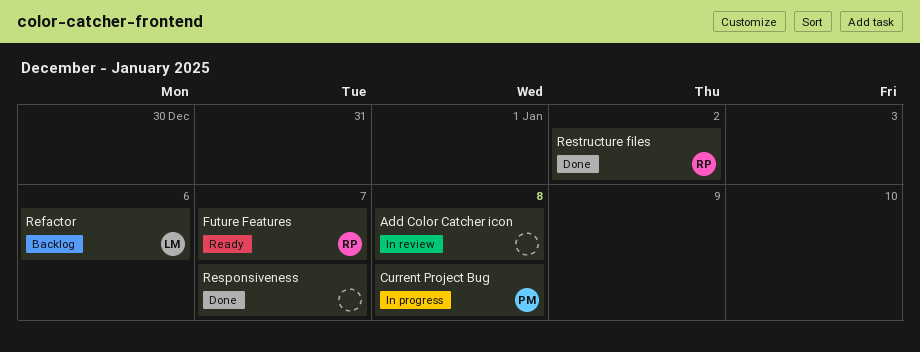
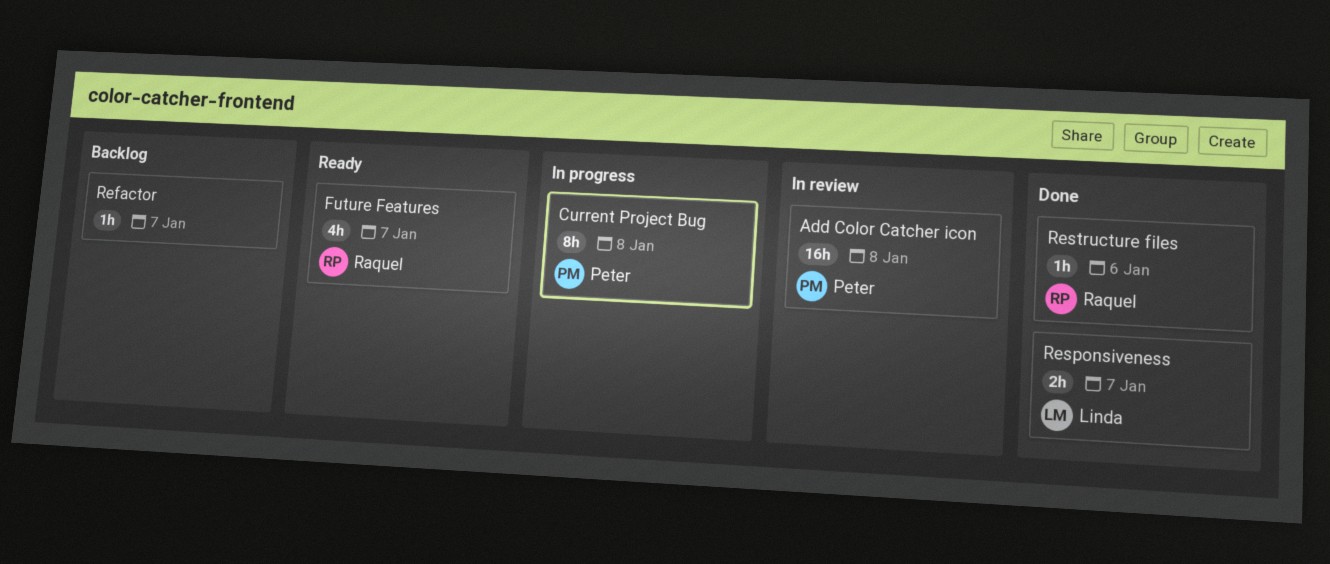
Add Color Catcher icon, owner: none -> Peter
Refactor, owner: Linda -> none
Refactor, due: Jan 6 -> Jan 7
Responsiveness, owner: none -> Linda
Restructure files, due: Jan 2 -> Jan 6

